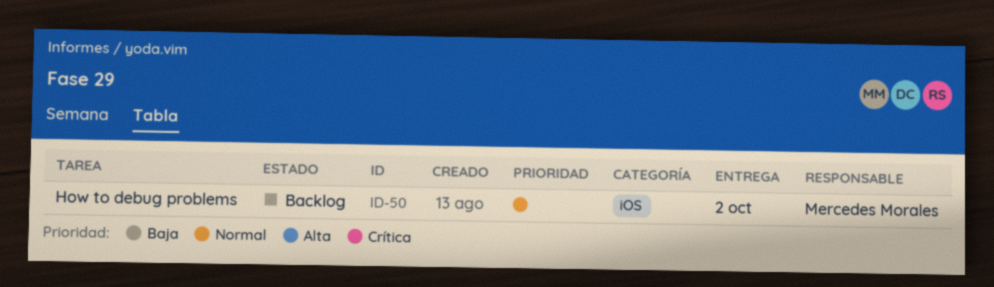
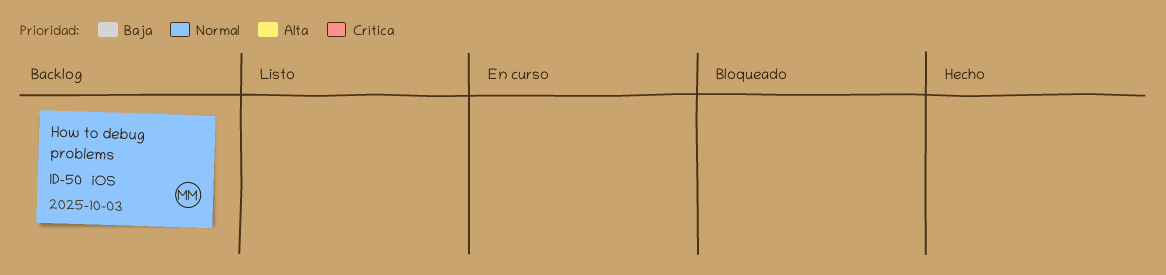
ID-50, due: Oct 2 -> Oct 3

